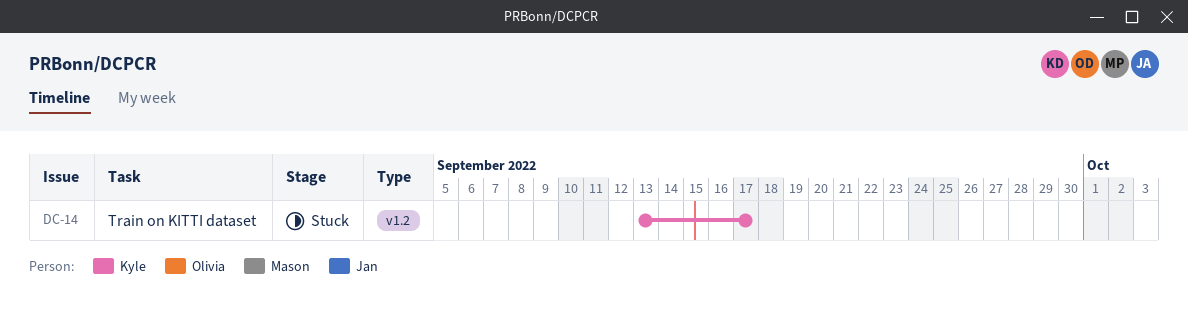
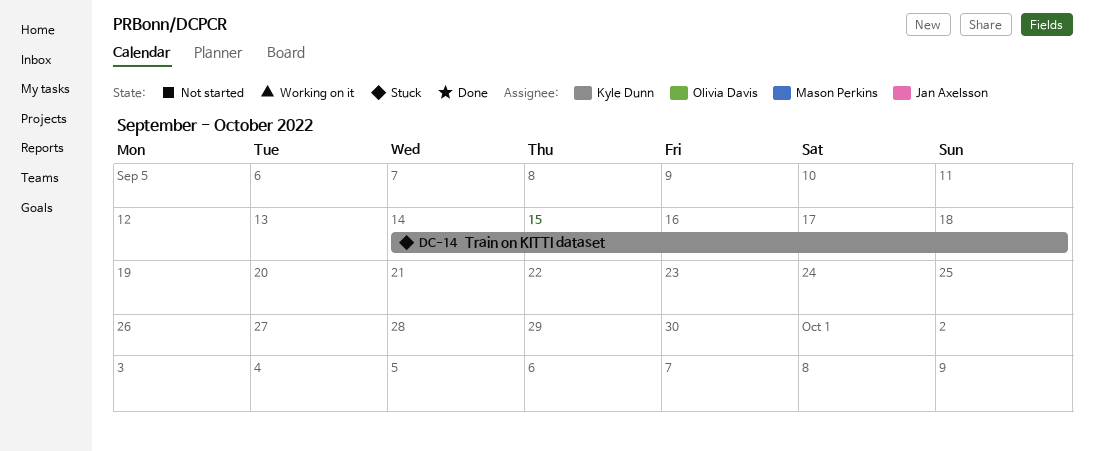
DC-14, start: Sep 13 -> Sep 14
DC-14, due: Sep 17 -> Sep 18

